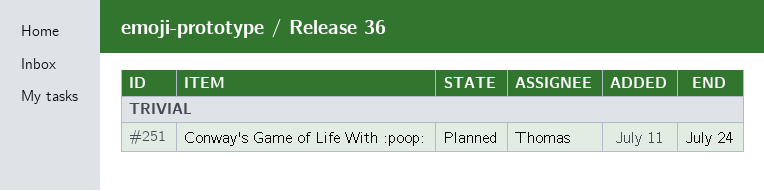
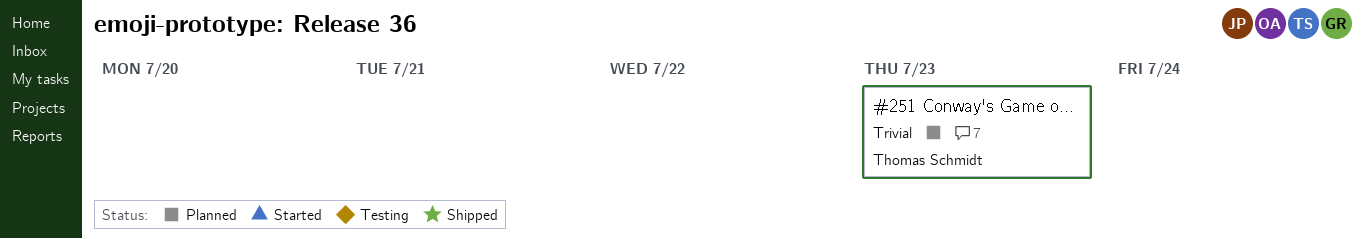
#251, due: Jul 24 -> Jul 23

